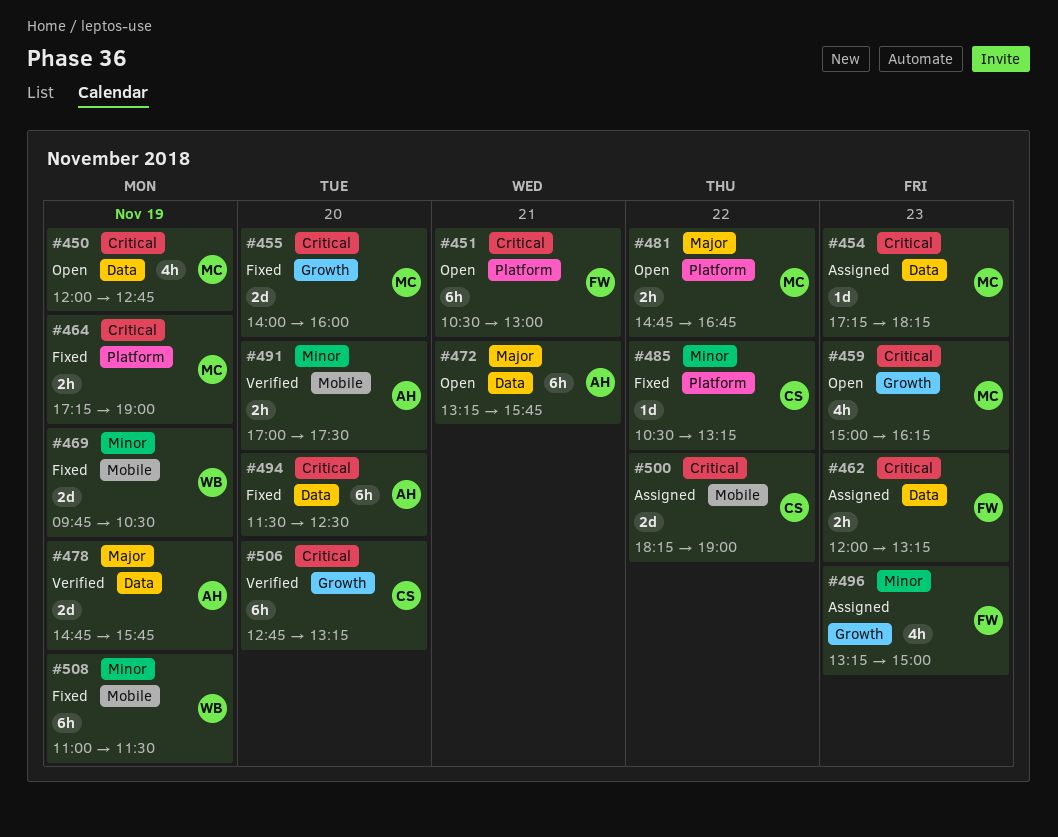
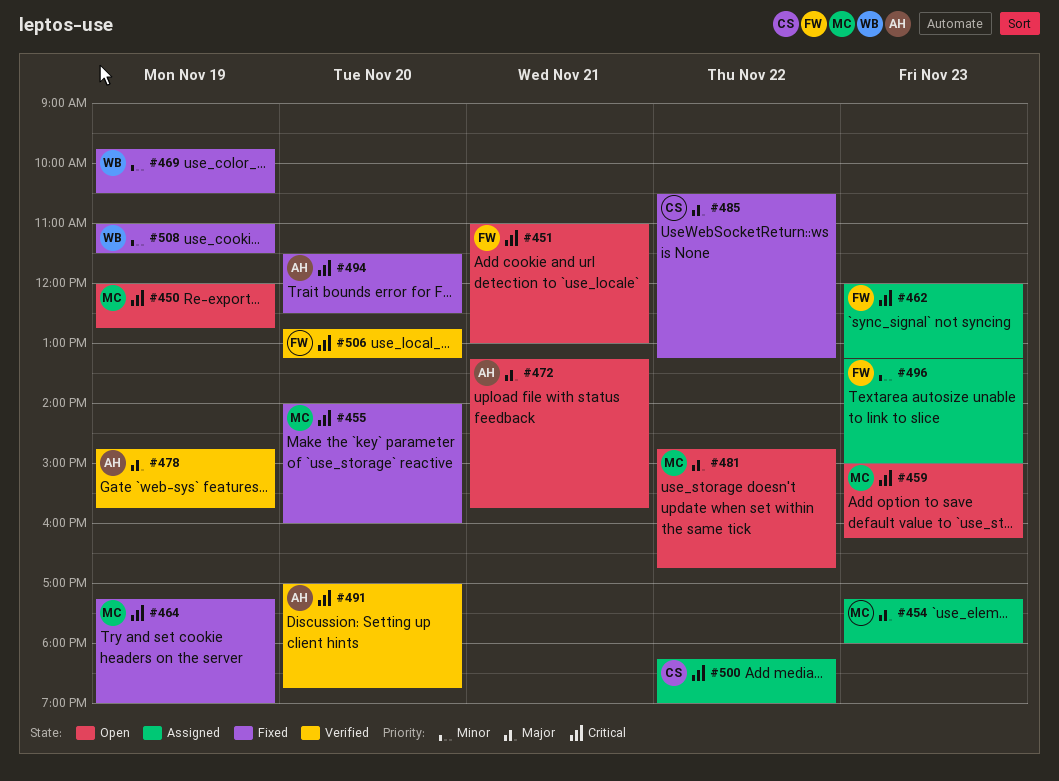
#451, begins: 10:30 -> 11:00
#454, priority: Critical -> Major
#454, ends: 18:15 -> 18:00
#485, priority: Minor -> Major
#491, priority: Minor -> Critical
#491, ends: 17:30 -> 18:45
#506, owner: CS -> FW

